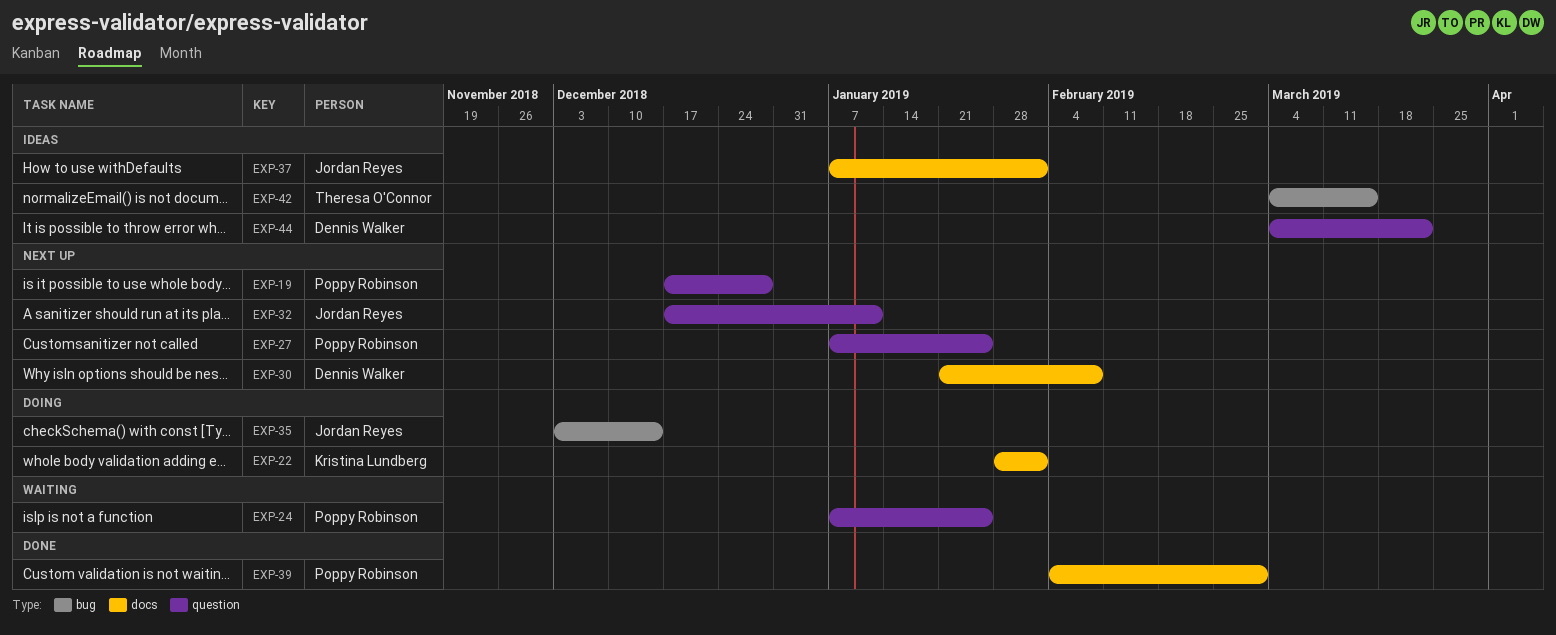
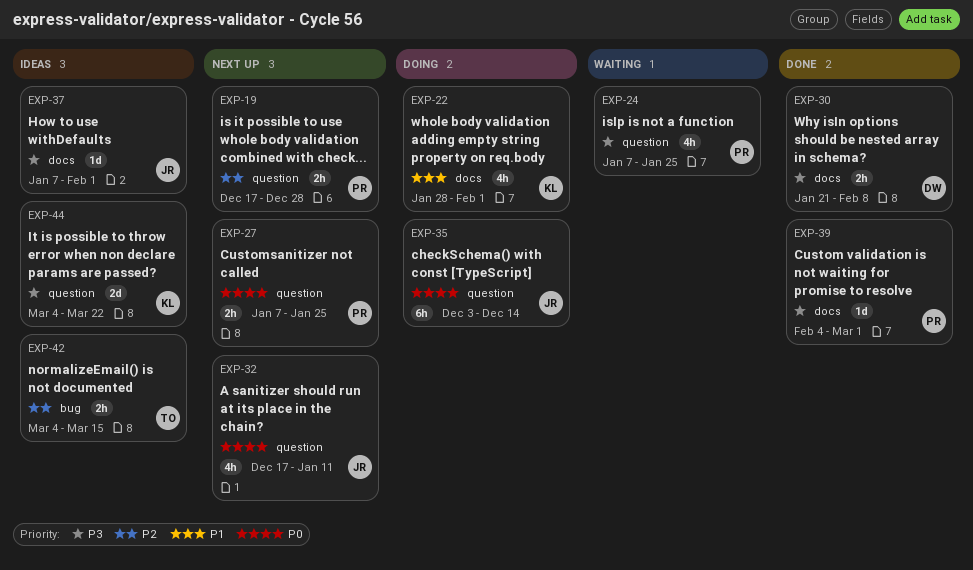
EXP-30, status: Next up -> Done
EXP-35, label: bug -> question
EXP-44, owner: Dennis Walker -> Kristina Lundberg

